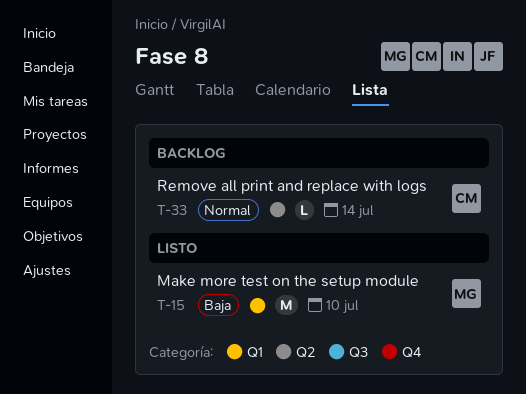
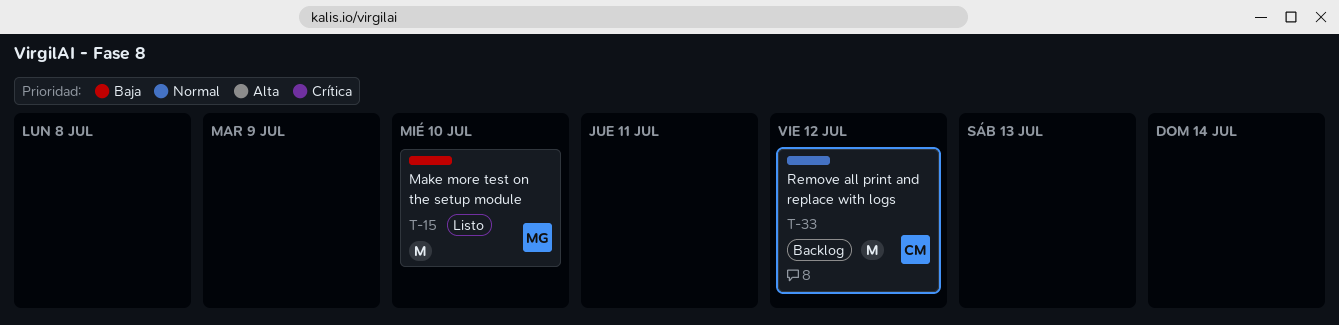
T-33, estimate: L -> M
T-33, due: Jul 14 -> Jul 12

